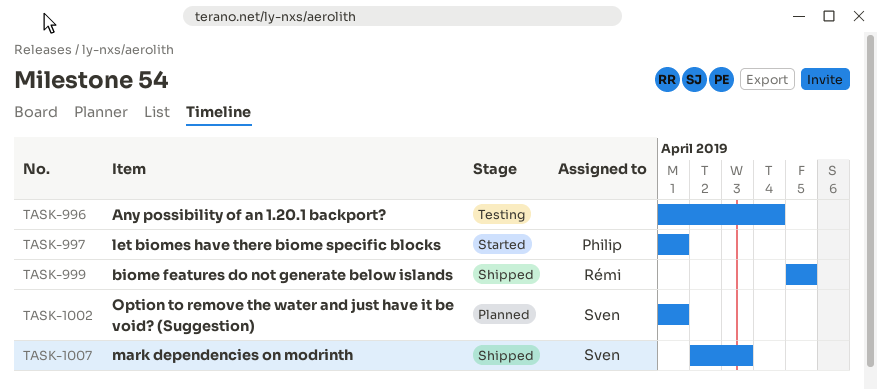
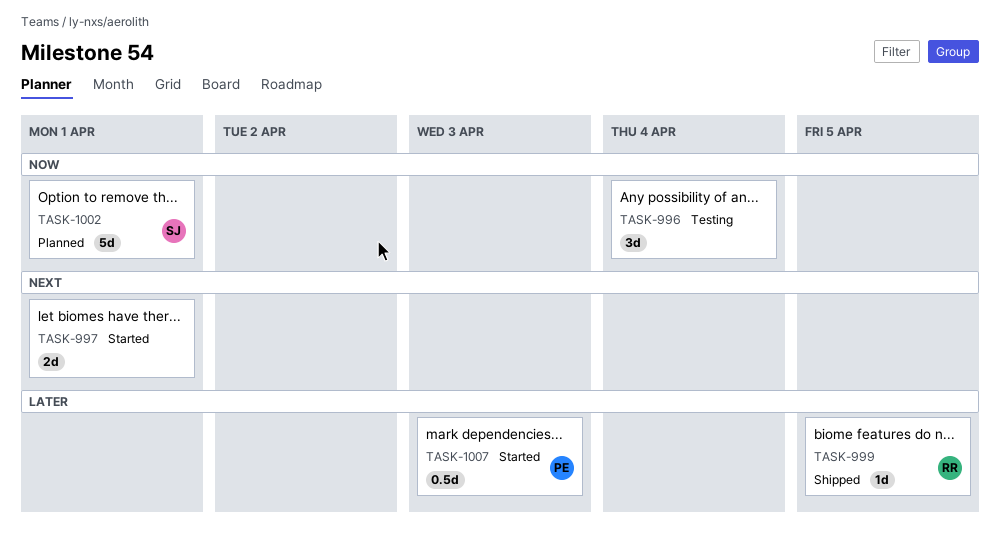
TASK-997, owner: Philip -> none
TASK-1007, status: Shipped -> Started
TASK-1007, owner: Sven -> Philip

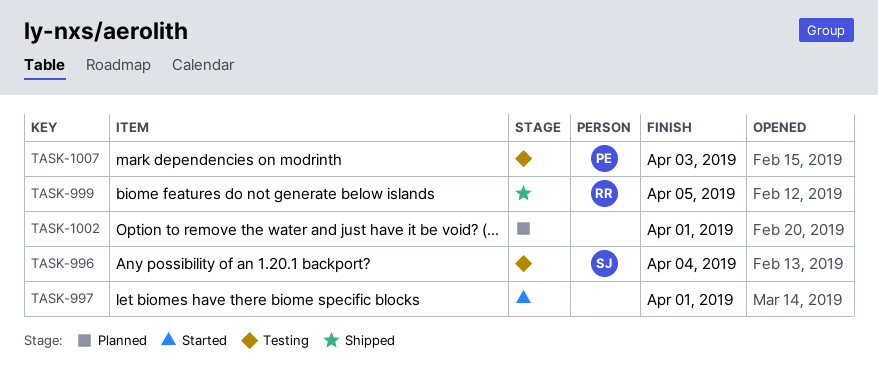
TASK-996, owner: none -> SJ
TASK-1002, owner: SJ -> none
TASK-1007, status: Started -> Testing

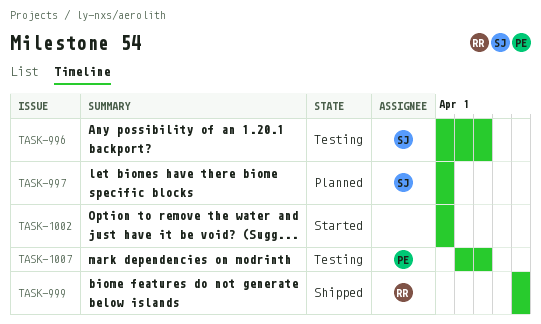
TASK-996, due: Apr 4 -> Apr 3
TASK-997, status: Started -> Planned
TASK-997, owner: none -> SJ
TASK-1002, status: Planned -> Started

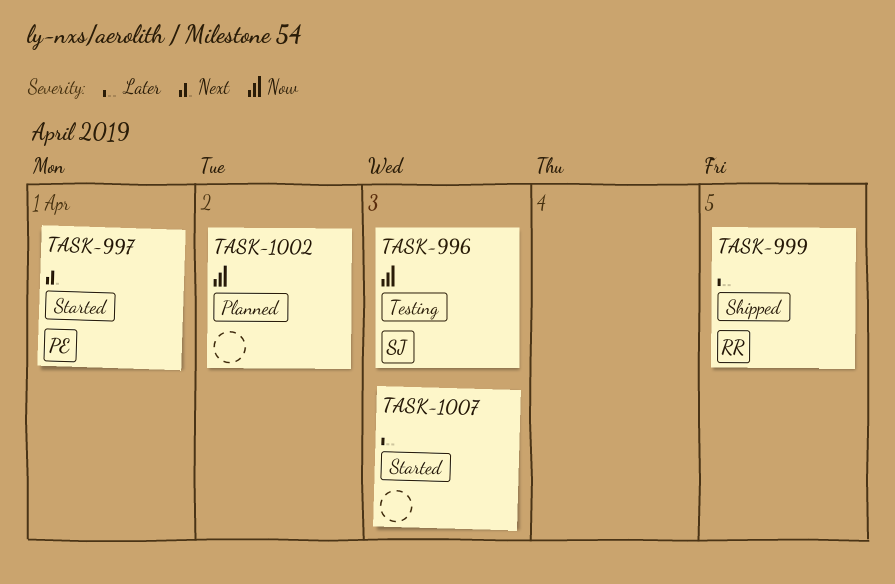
TASK-997, status: Planned -> Started
TASK-997, owner: SJ -> PE
TASK-1002, status: Started -> Planned
TASK-1002, due: Apr 1 -> Apr 2
TASK-1007, status: Testing -> Started
TASK-1007, owner: PE -> none

